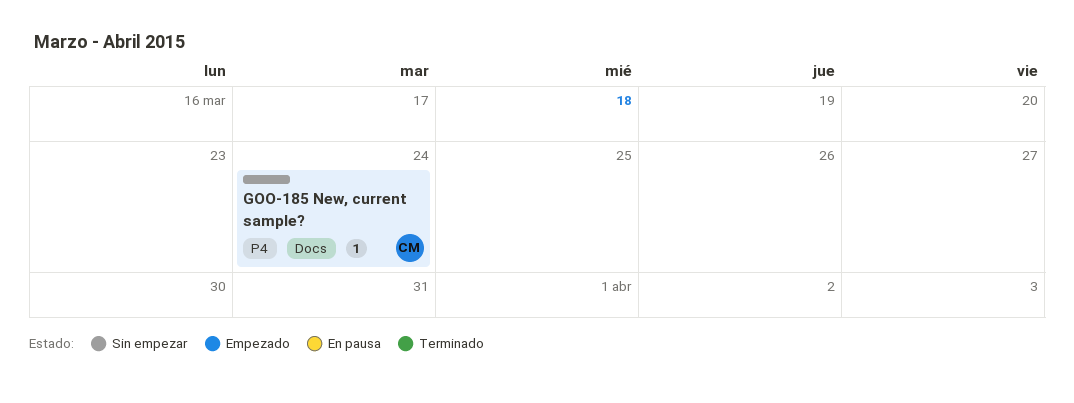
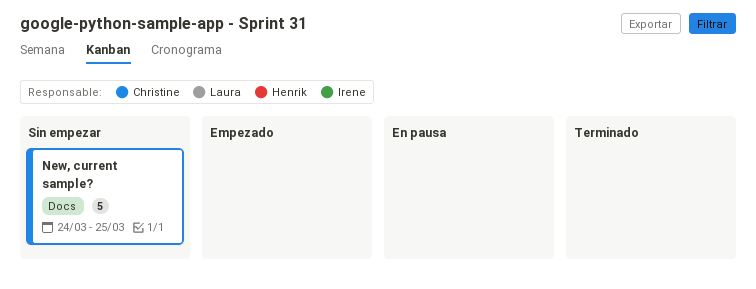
New, current sample?, estimate: 1 -> 5
New, current sample?, due: Mar 24 -> Mar 25

